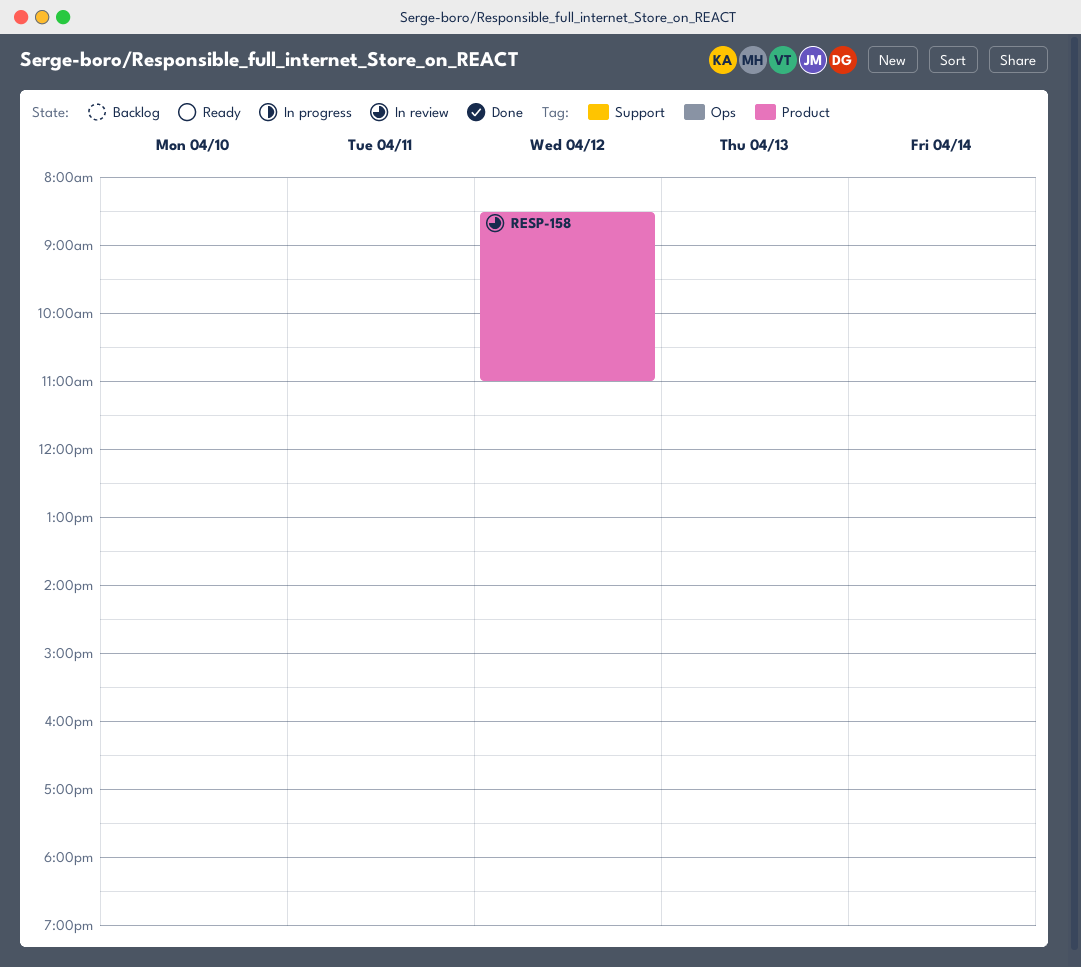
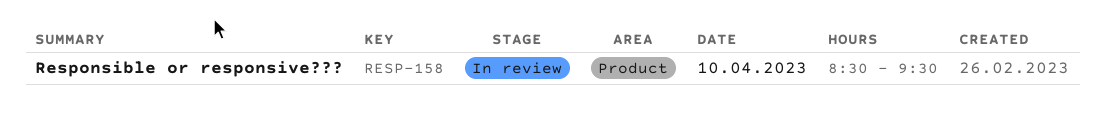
RESP-158, day: Apr 12 -> Apr 10
RESP-158, ends: 11:00 -> 09:30

